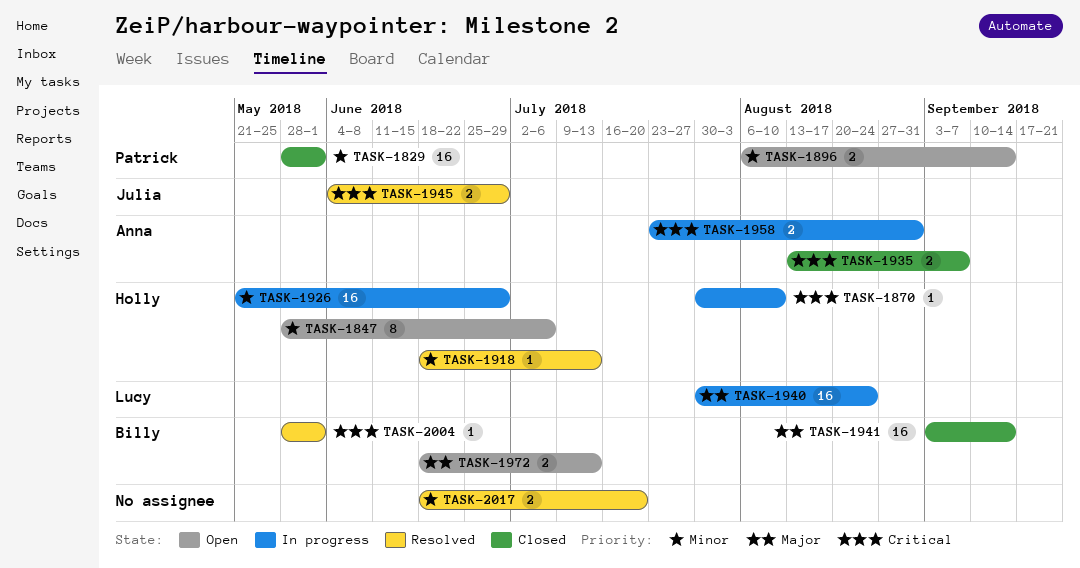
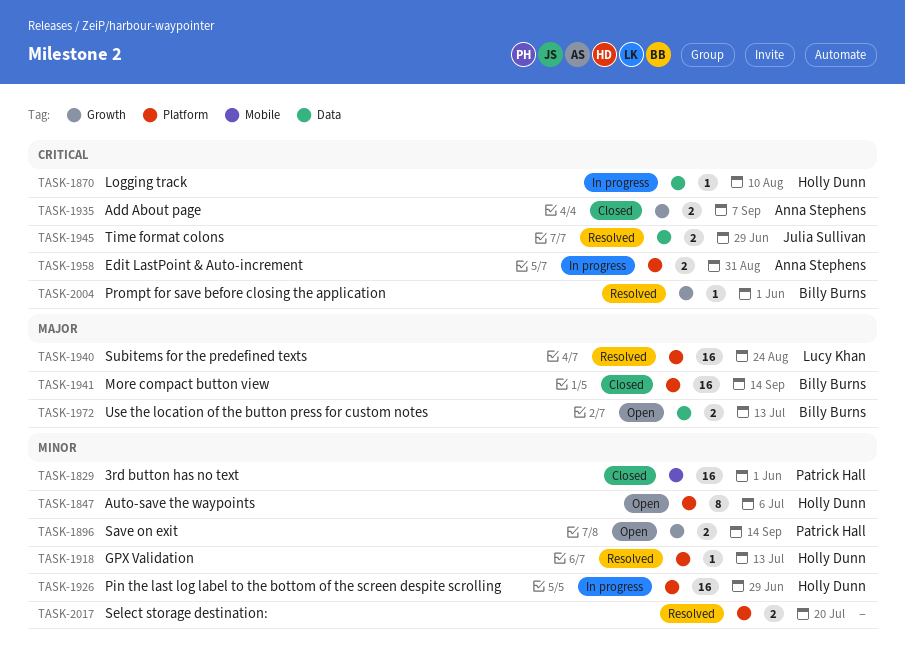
TASK-1940, status: In progress -> Resolved

